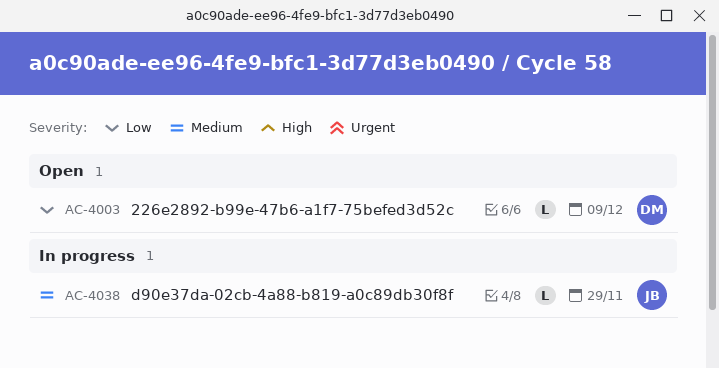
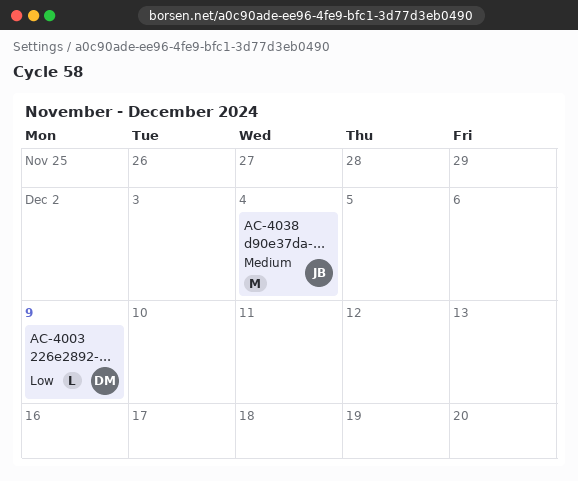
AC-4038, estimate: L -> M
AC-4038, due: Nov 29 -> Dec 4

